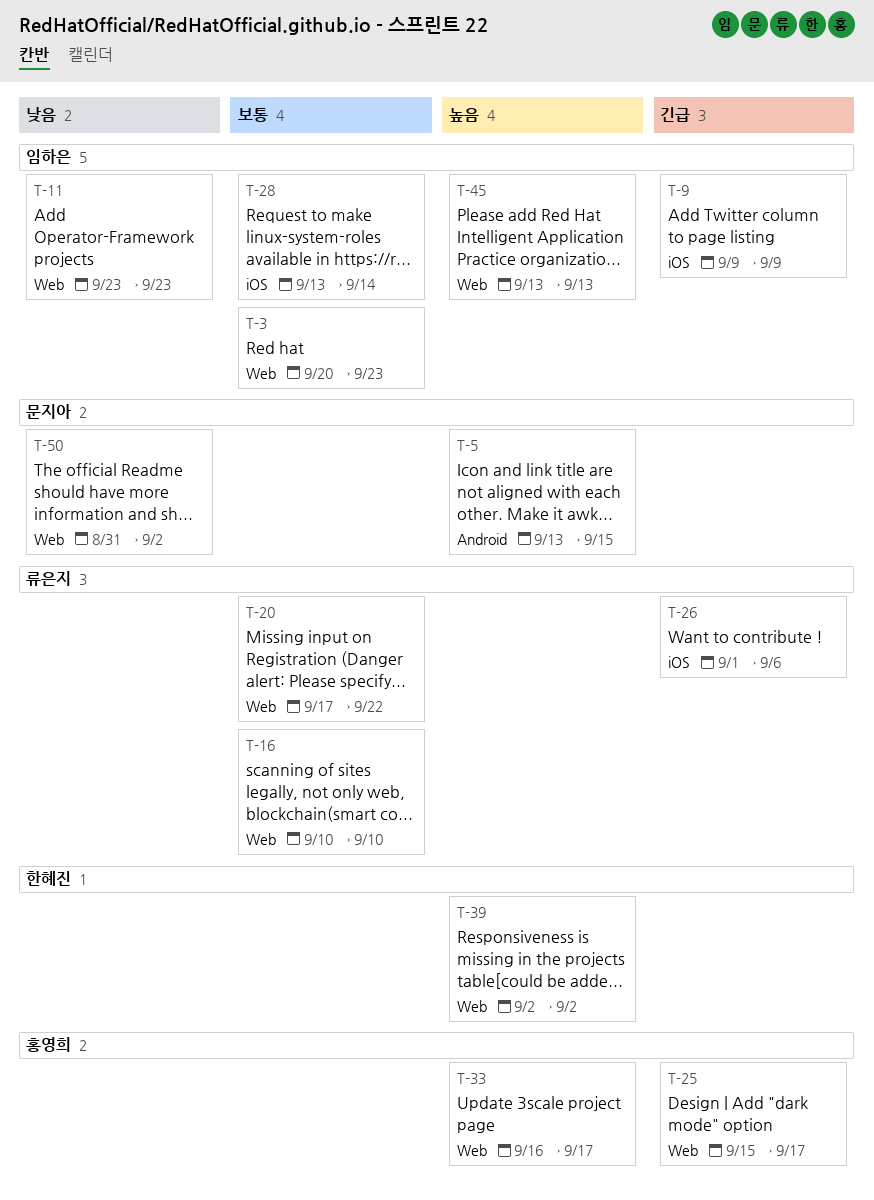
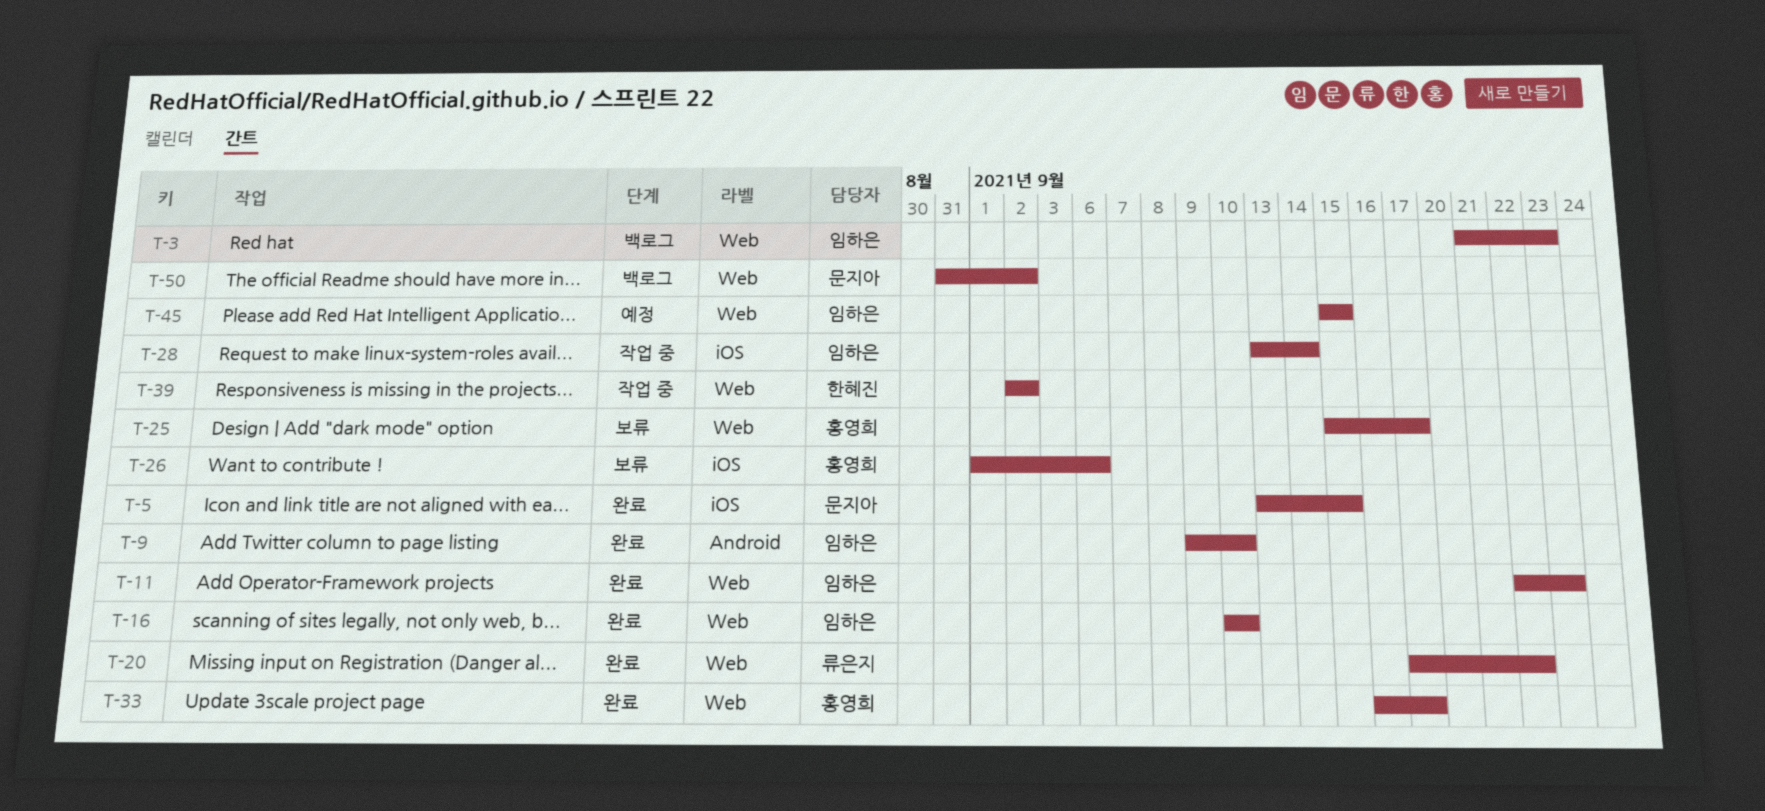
T-3, start: Sep 20 -> Sep 21
T-5, label: Android -> iOS
T-9, label: iOS -> Android
T-9, due: Sep 9 -> Sep 10
T-11, start: Sep 23 -> Sep 22
T-16, owner: 류은지 -> 임하은
T-26, owner: 류은지 -> 홍영희
T-45, start: Sep 13 -> Sep 15
T-45, due: Sep 13 -> Sep 15

